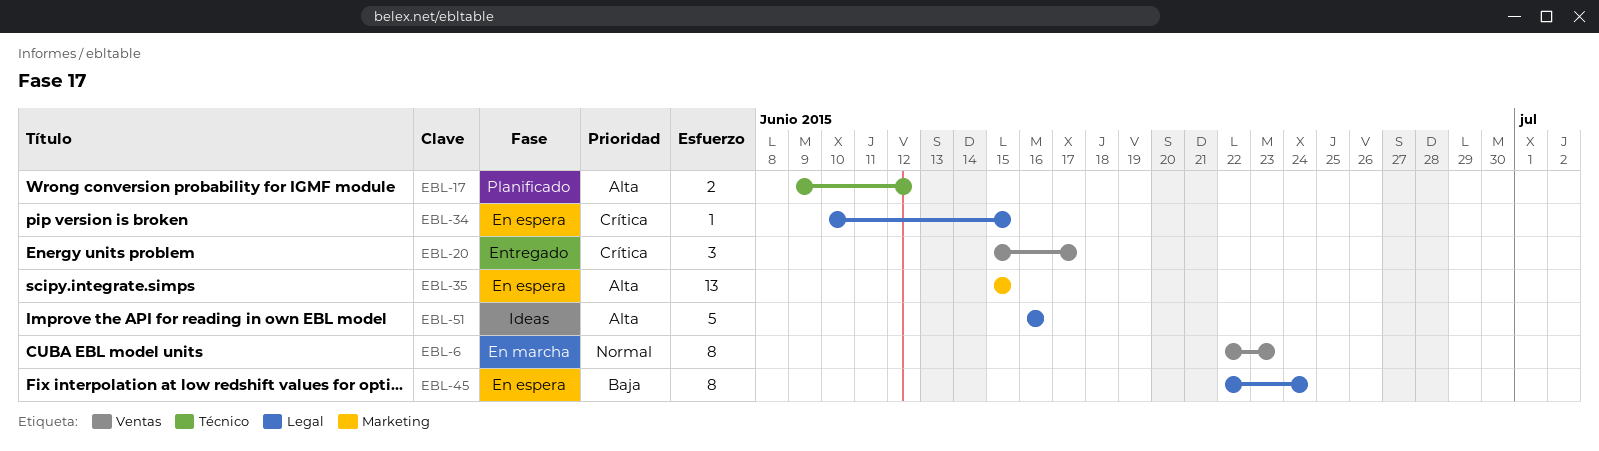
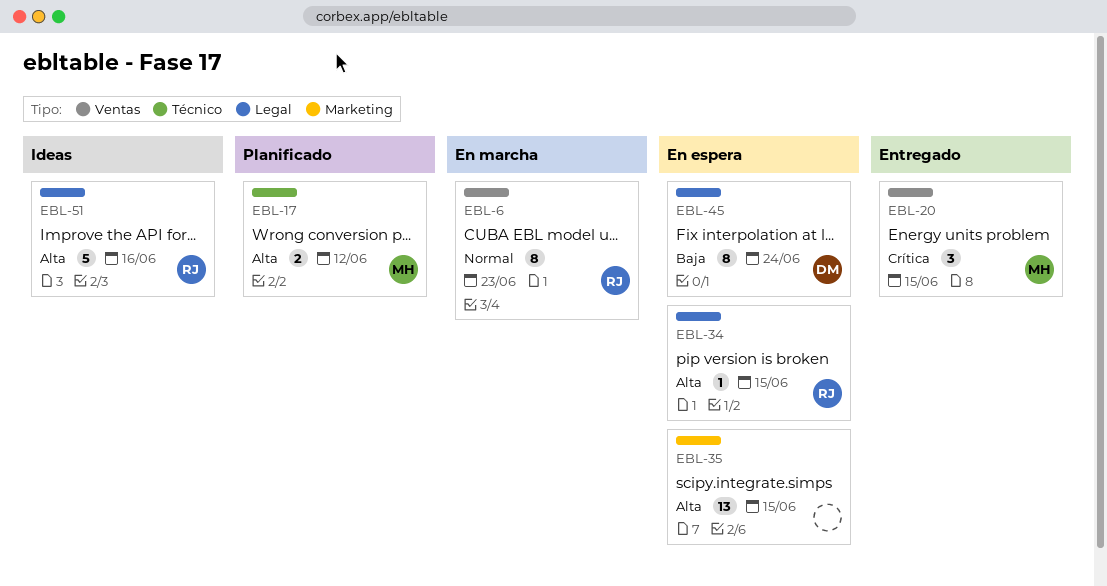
EBL-20, due: Jun 17 -> Jun 15
EBL-34, priority: Crítica -> Alta

